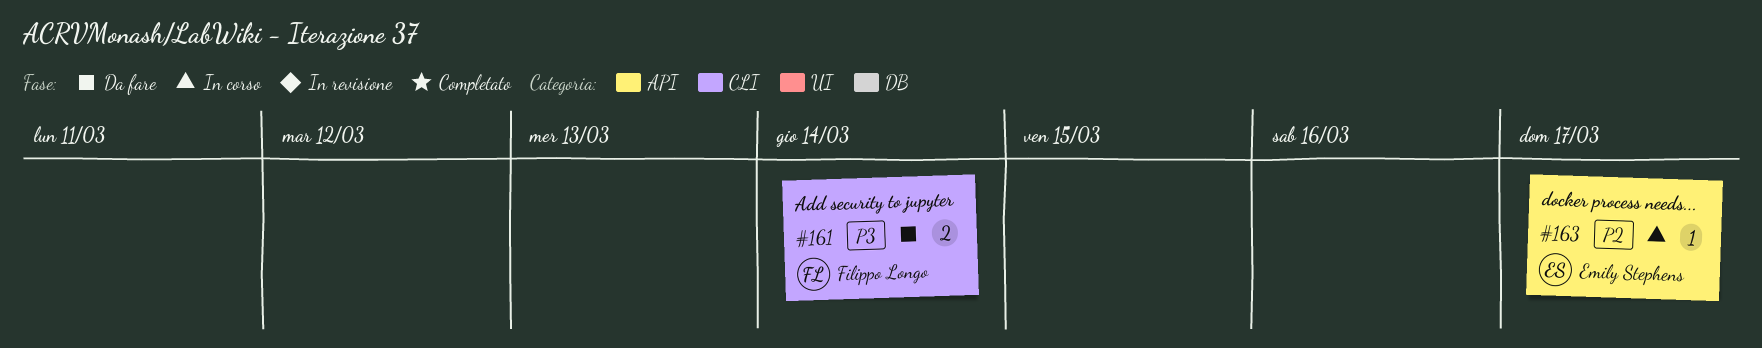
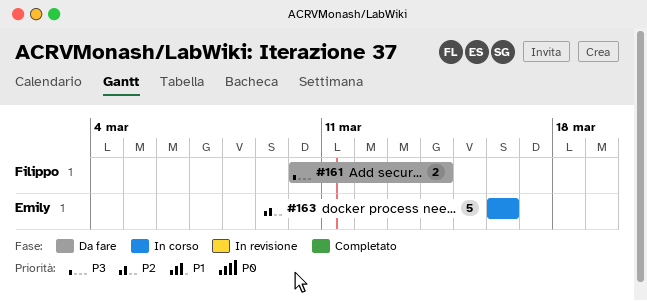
#163, estimate: 1 -> 5
#163, due: Mar 17 -> Mar 16

